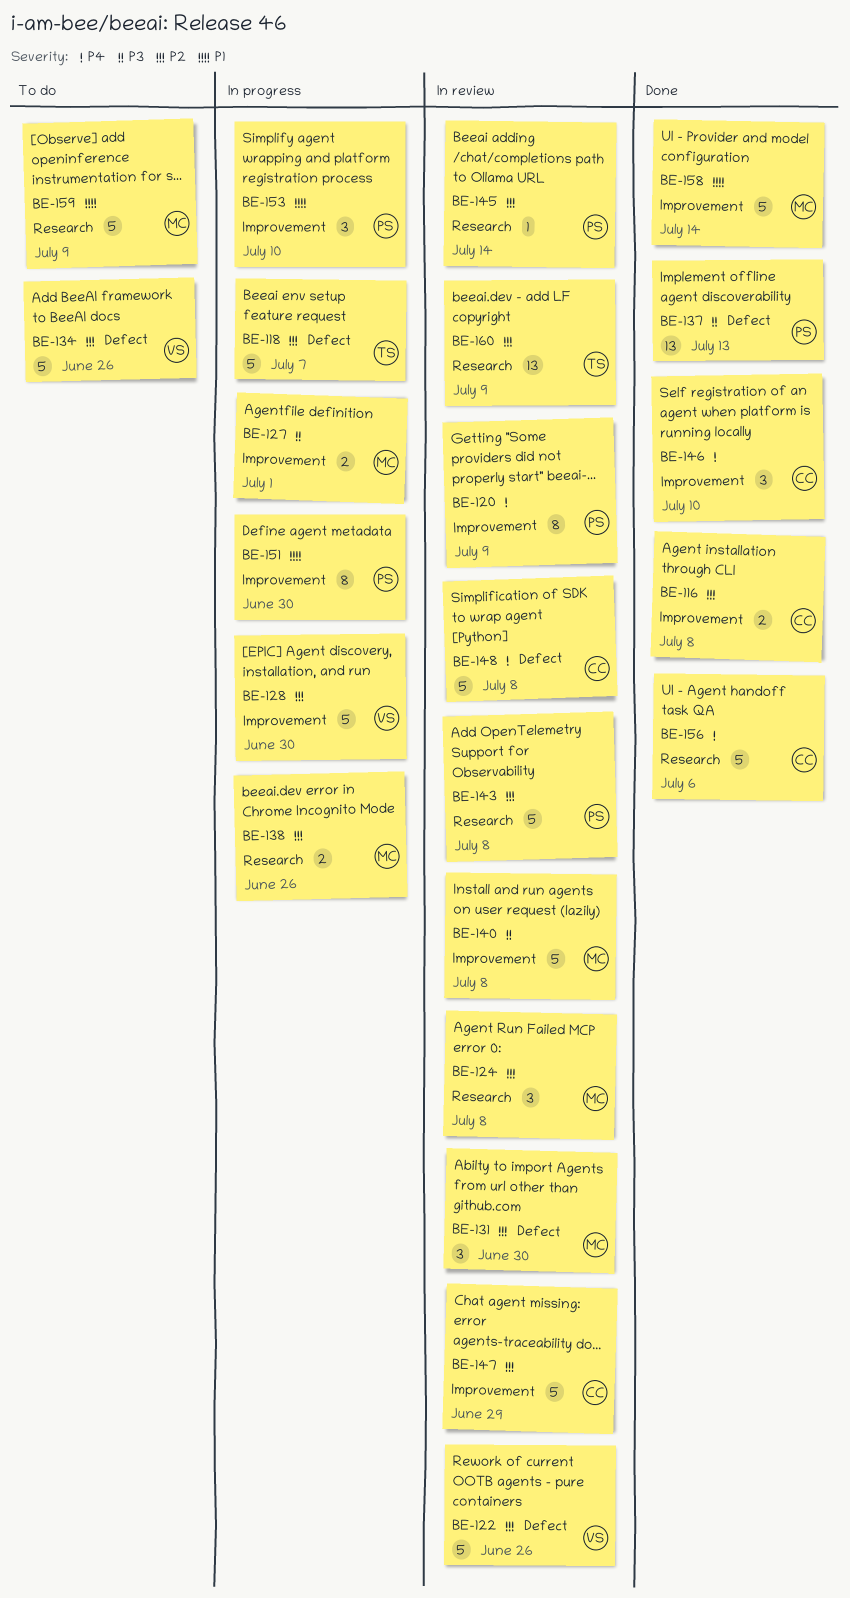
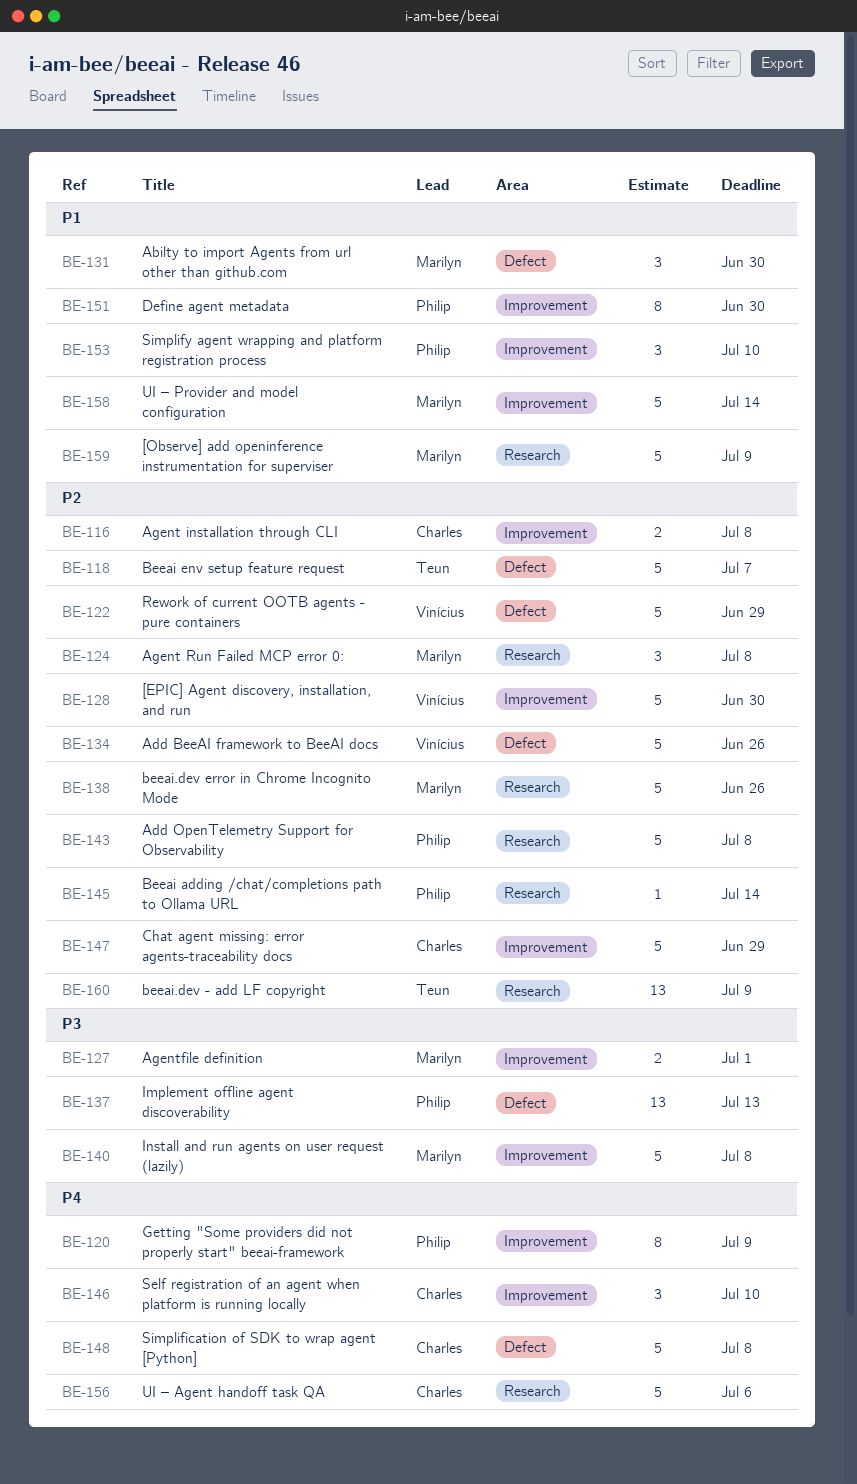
BE-122, due: Jun 26 -> Jun 29
BE-131, priority: P2 -> P1
BE-138, estimate: 2 -> 5

